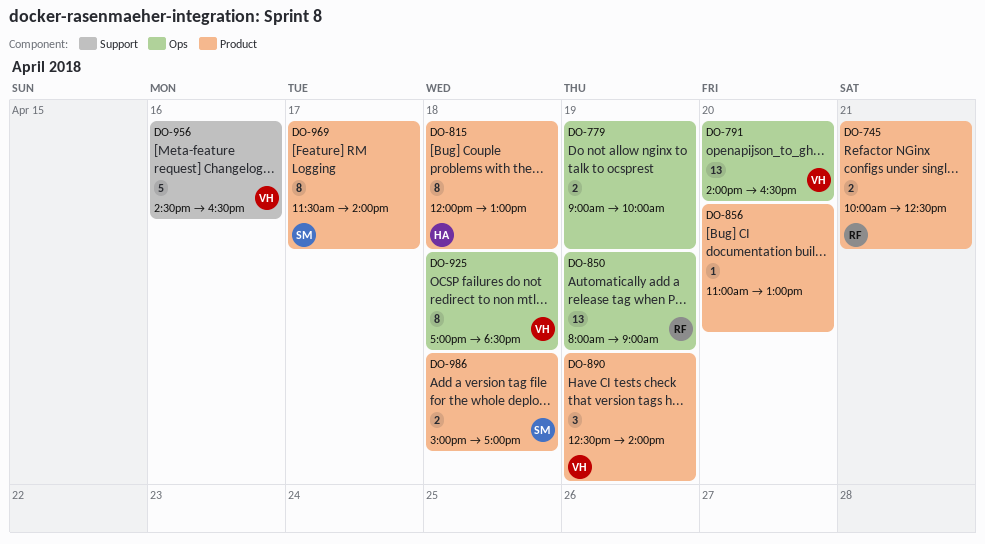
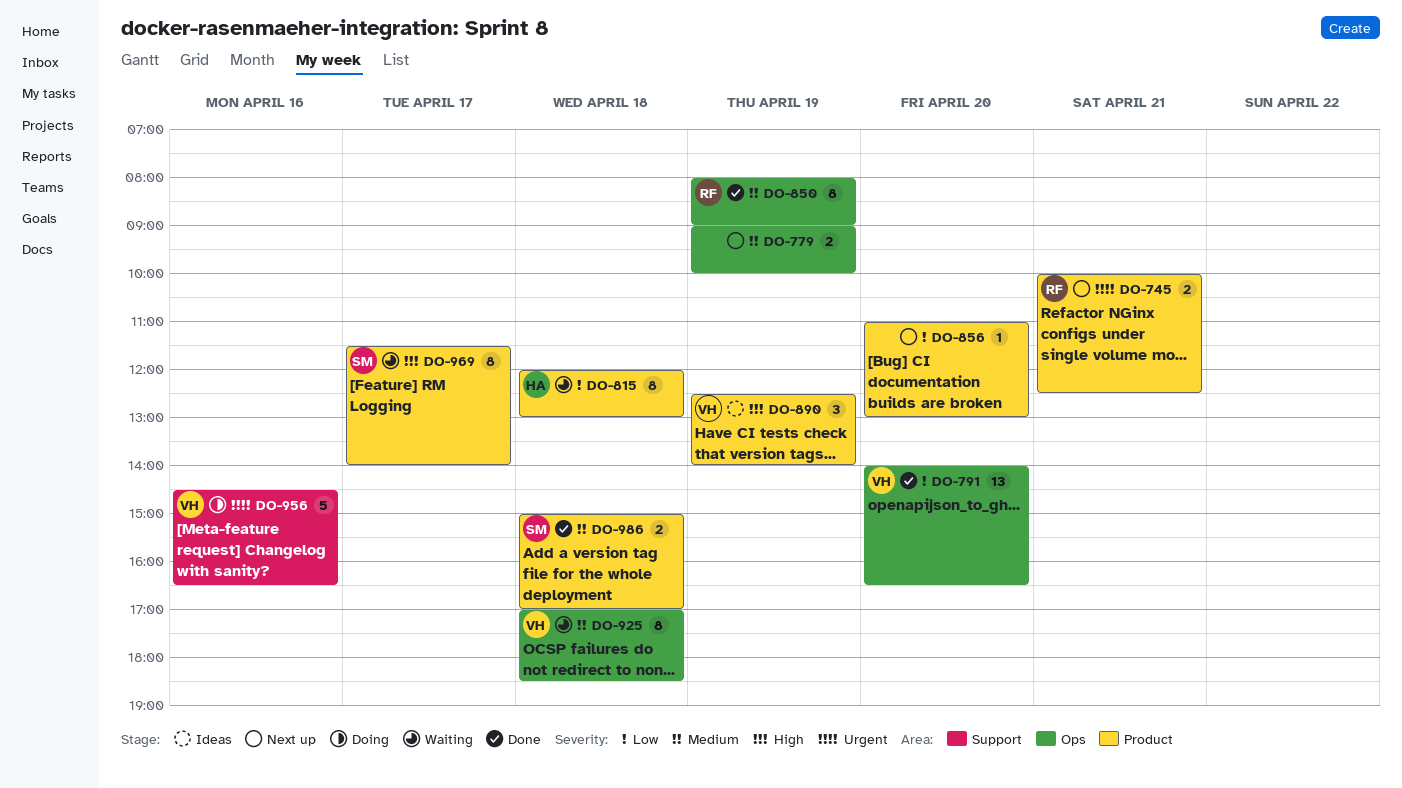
DO-850, estimate: 13 -> 8

